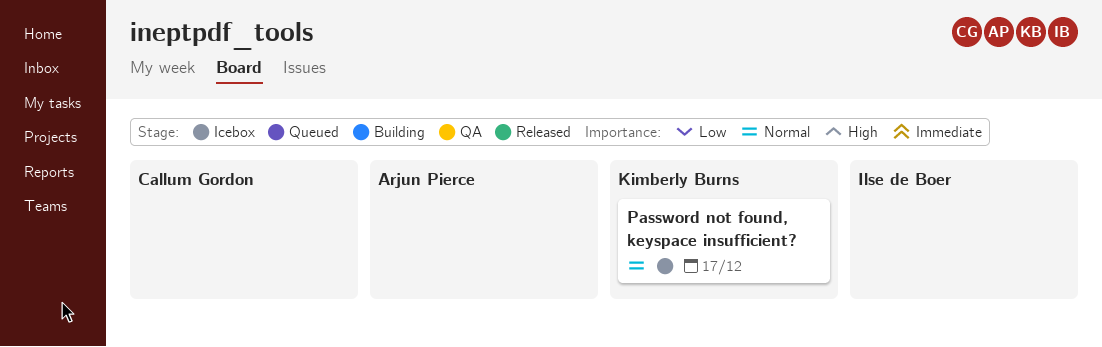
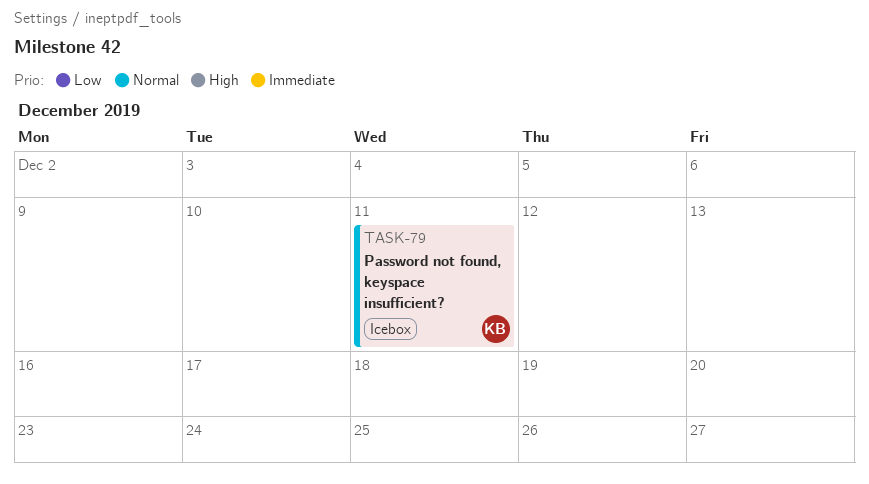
Password not found, keyspace insufficient?, due: Dec 17 -> Dec 11

